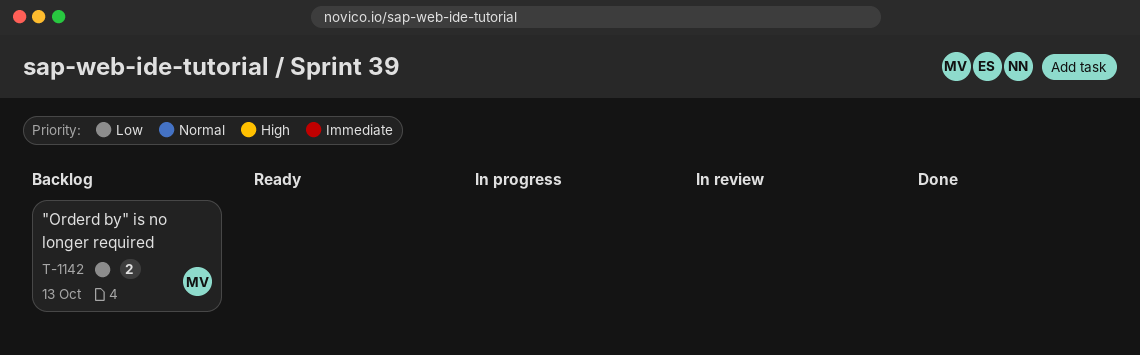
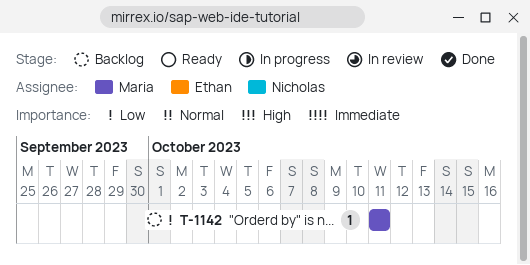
T-1142, estimate: 2 -> 1
T-1142, due: Oct 13 -> Oct 11

